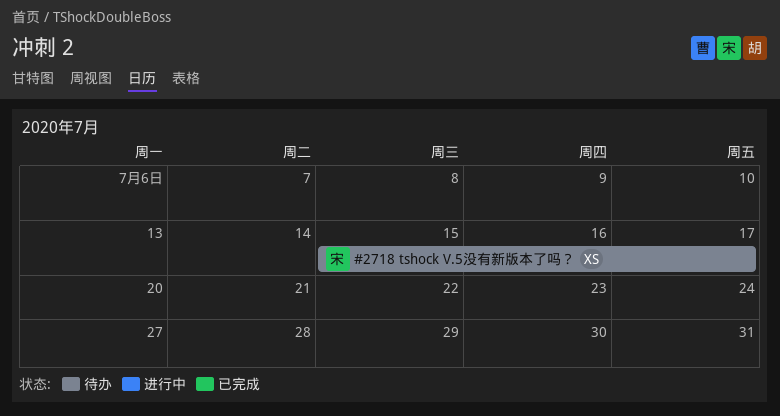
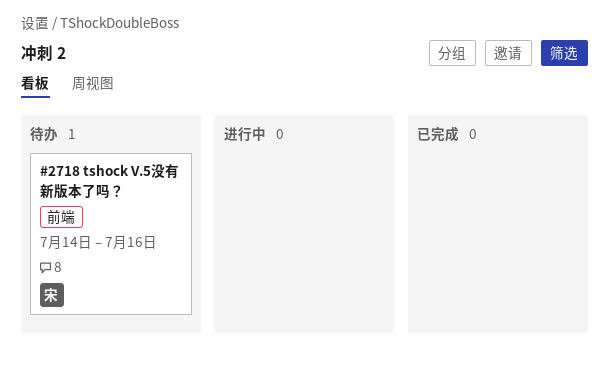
#2718, start: Jul 15 -> Jul 14
#2718, due: Jul 17 -> Jul 16

